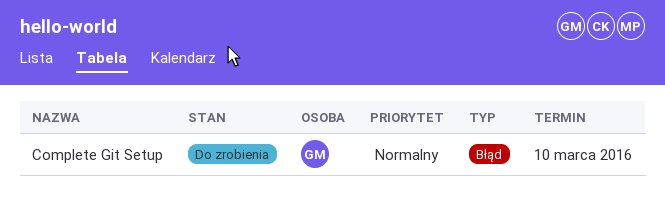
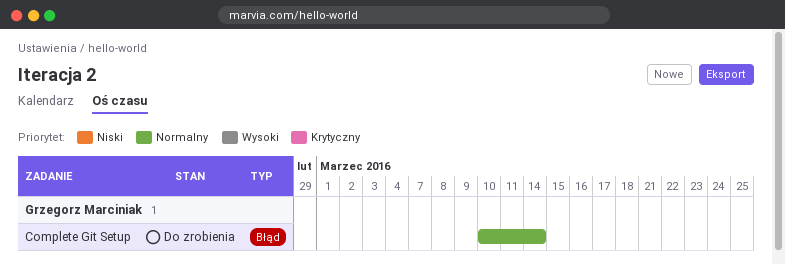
Complete Git Setup, due: Mar 10 -> Mar 14

